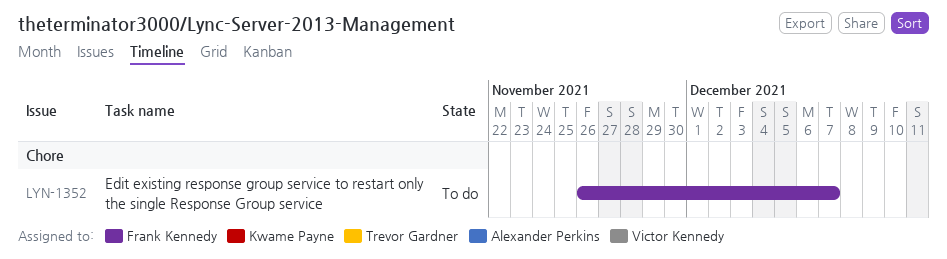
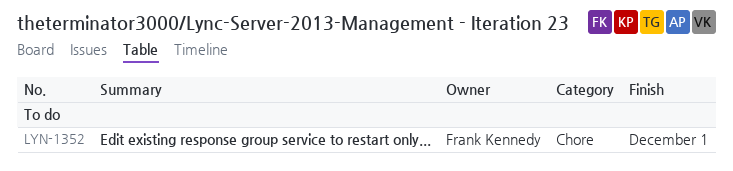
LYN-1352, due: Dec 7 -> Dec 1

